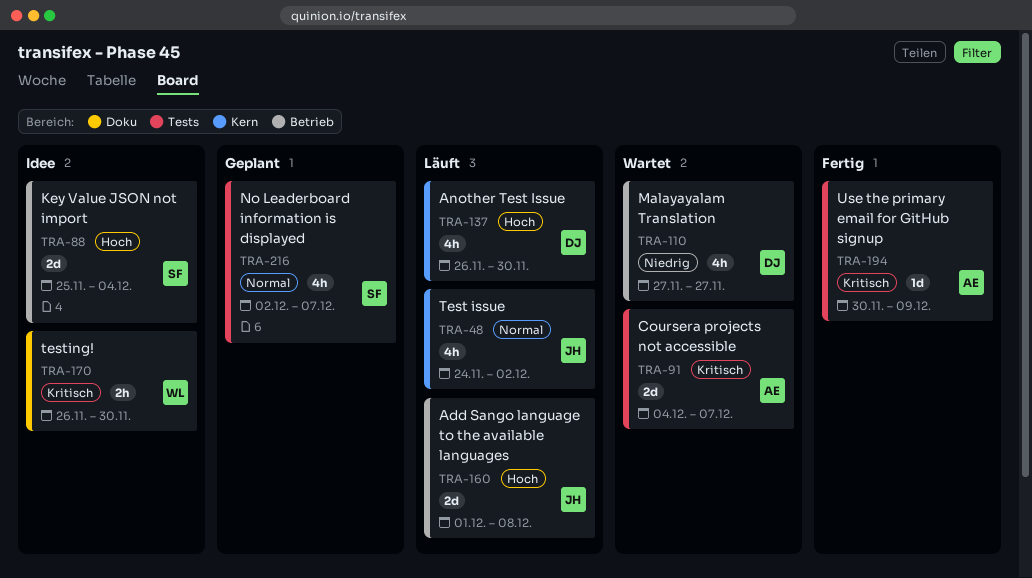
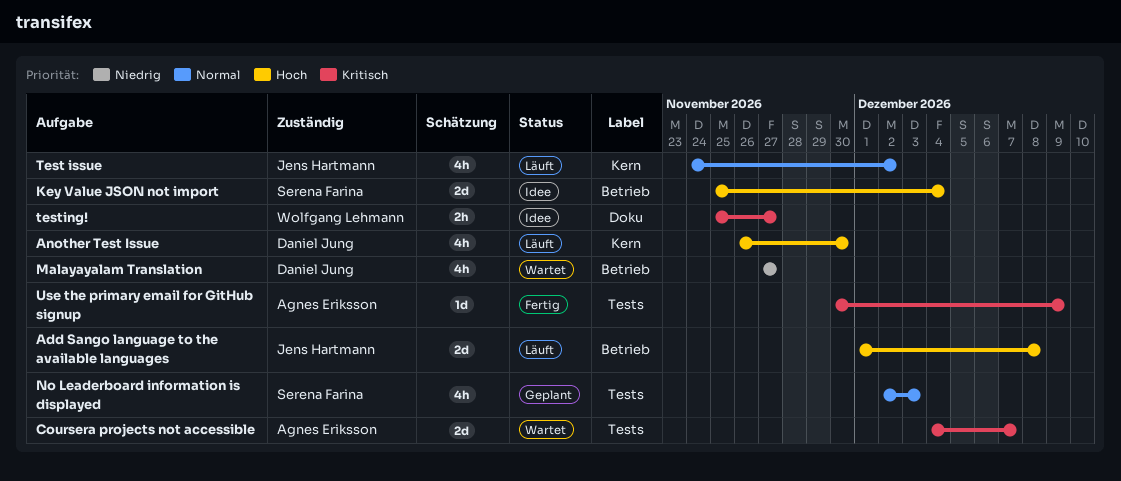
No Leaderboard information is displayed, due: Dec 7 -> Dec 3
testing!, start: Nov 26 -> Nov 25
testing!, due: Nov 30 -> Nov 27

